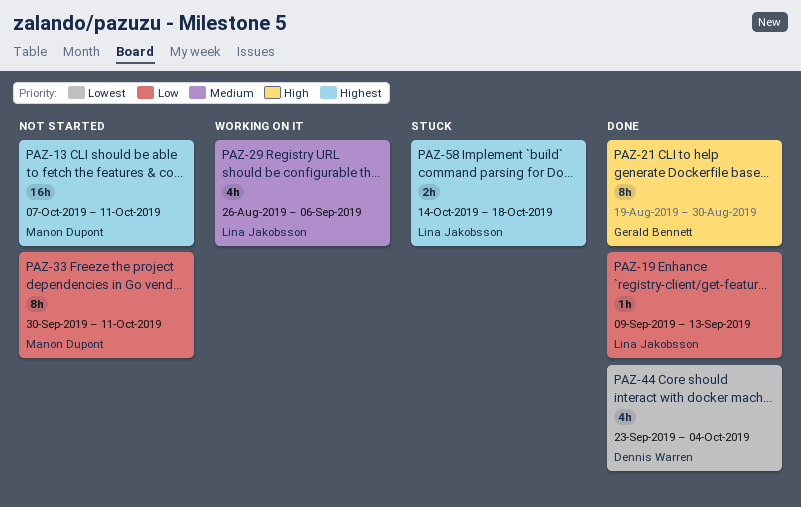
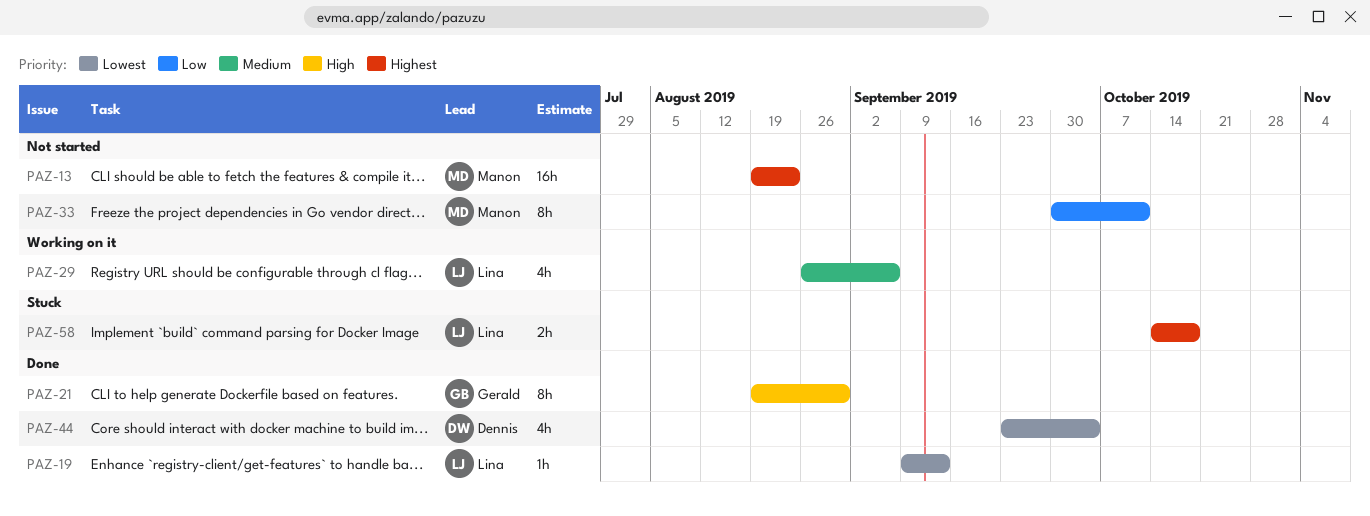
PAZ-13, start: Oct 7 -> Aug 19
PAZ-13, due: Oct 11 -> Aug 23
PAZ-19, priority: Low -> Lowest

